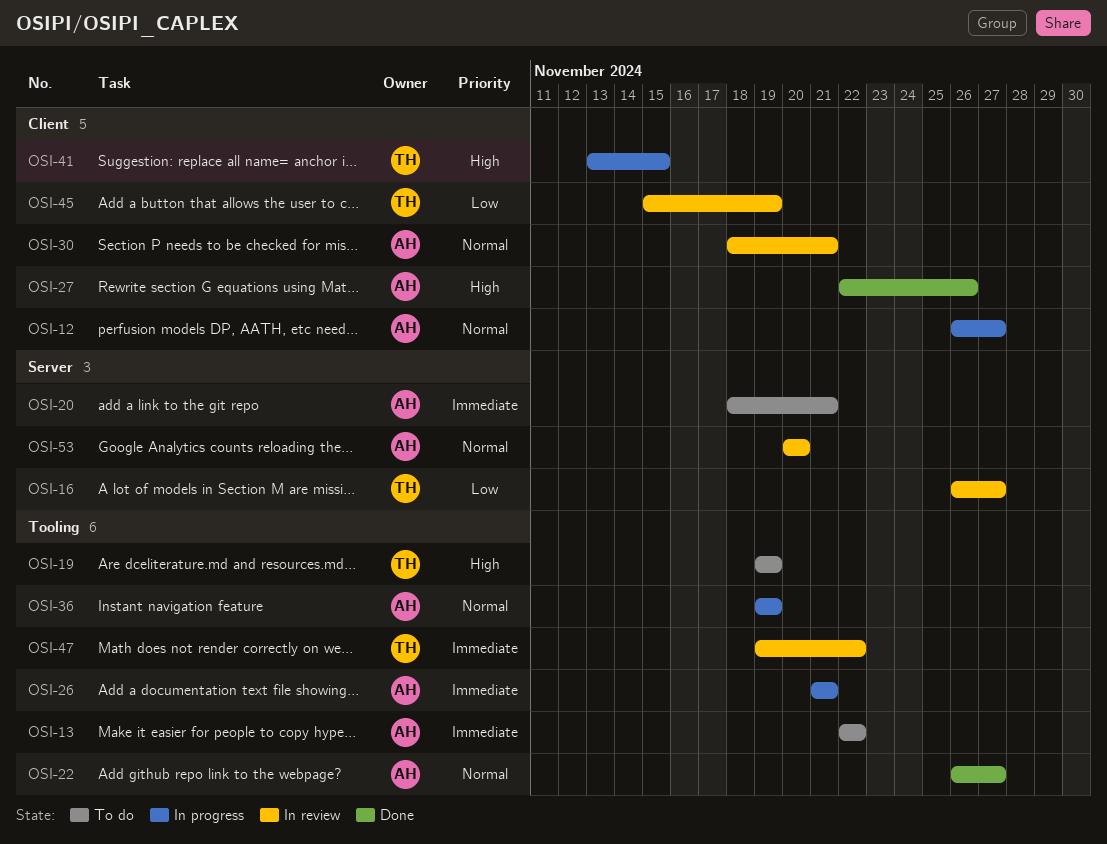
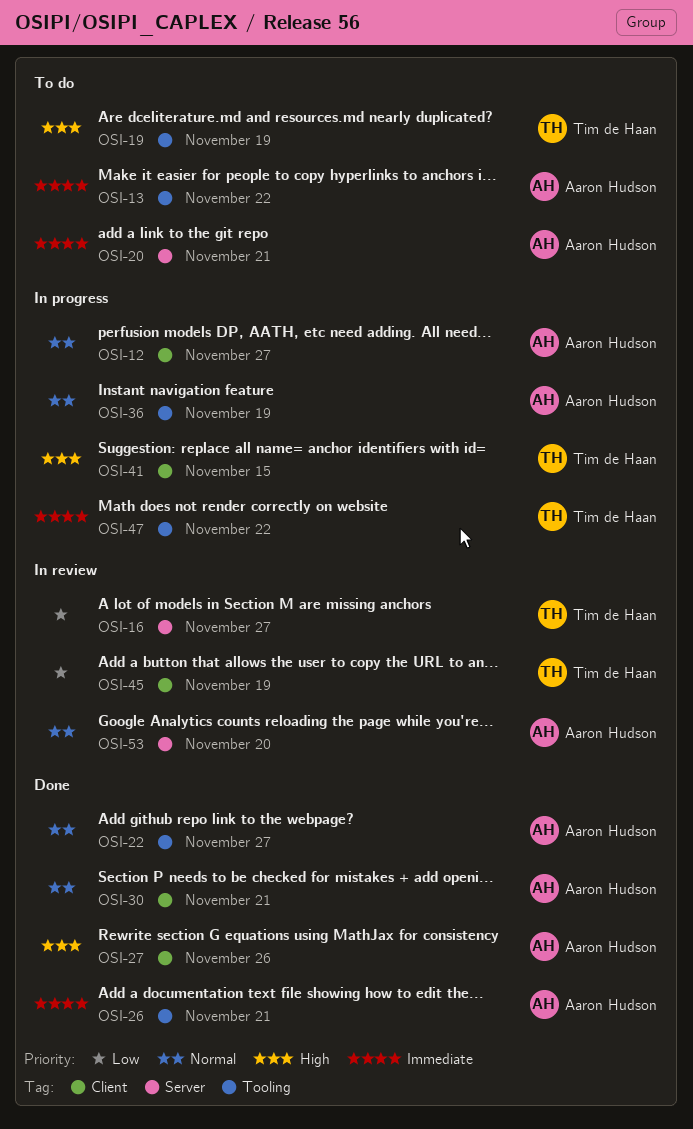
OSI-26, status: In progress -> Done
OSI-30, status: In review -> Done
OSI-47, status: In review -> In progress

